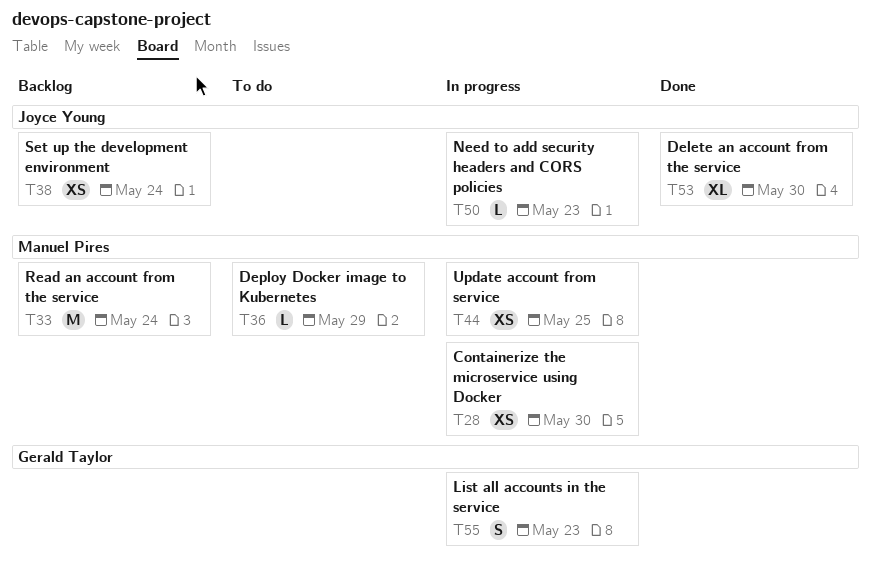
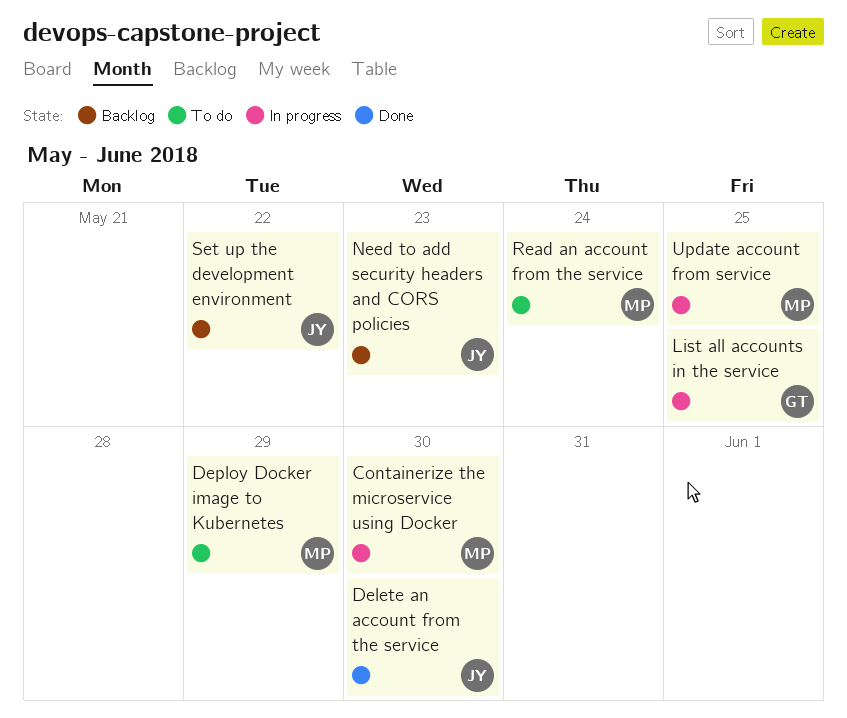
List all accounts in the service, due: May 23 -> May 25
Need to add security headers and CORS policies, status: In progress -> Backlog
Read an account from the service, status: Backlog -> To do
Set up the development environment, due: May 24 -> May 22

